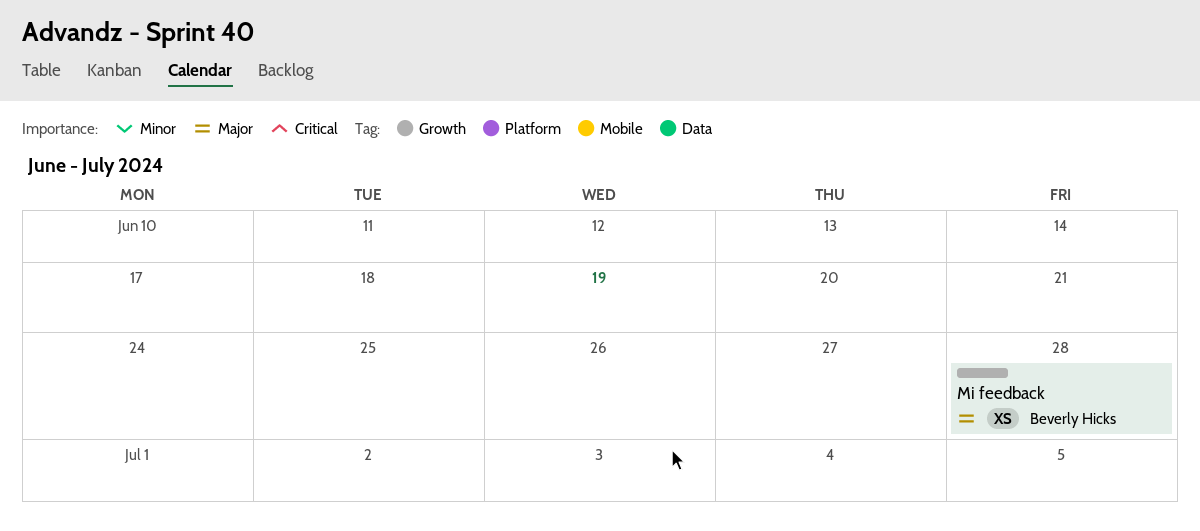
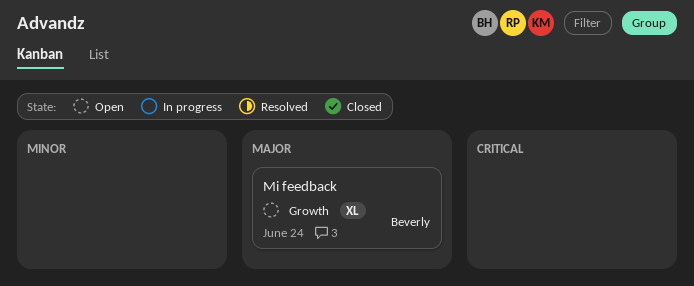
Mi feedback, estimate: XS -> XL
Mi feedback, due: Jun 28 -> Jun 24

